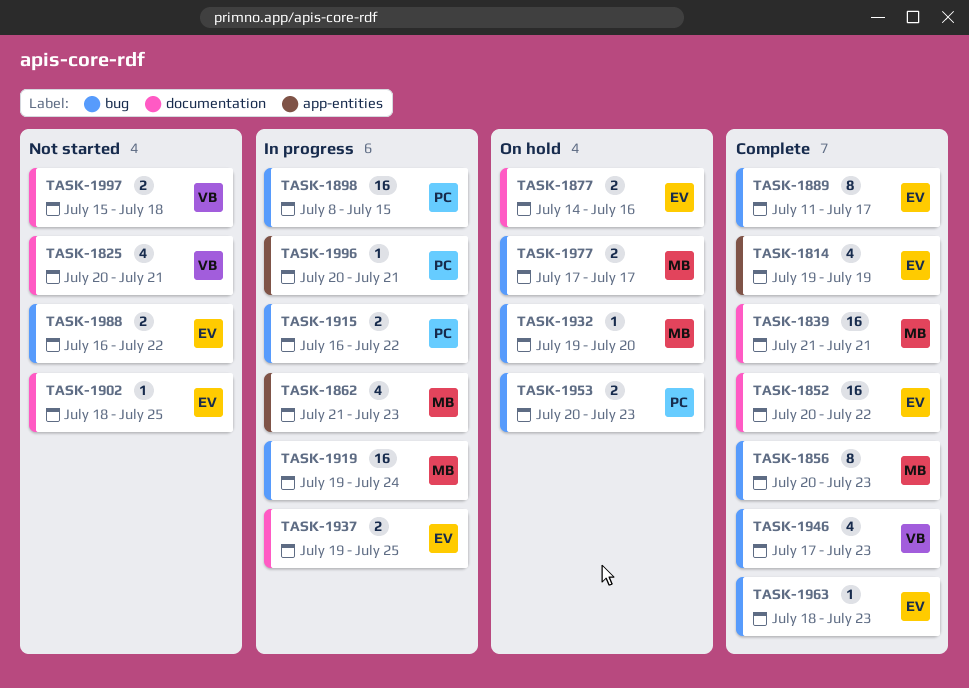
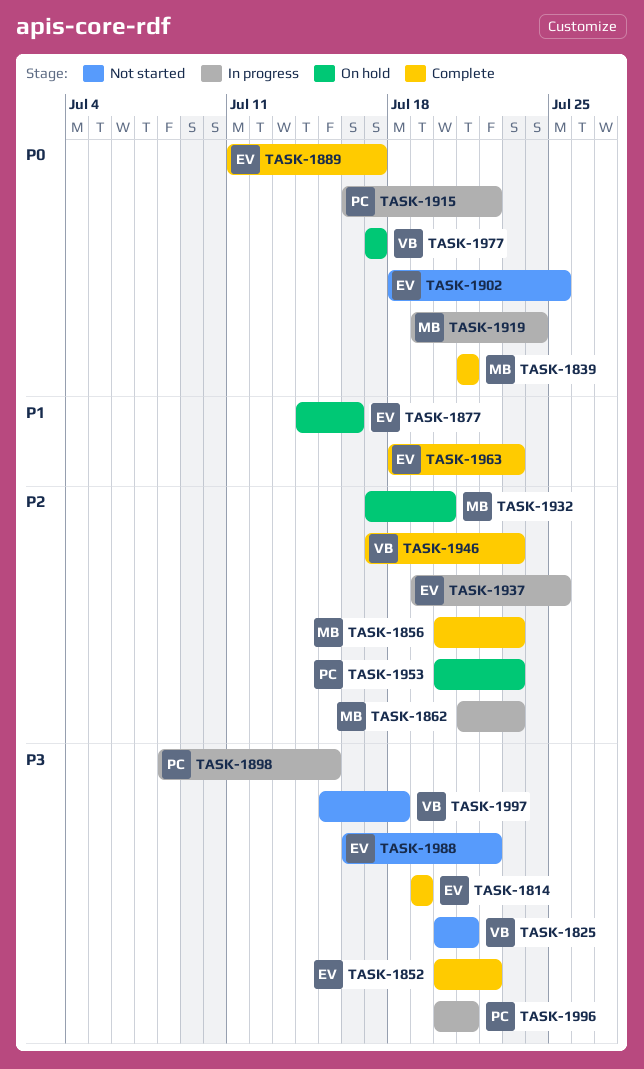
TASK-1932, start: Jul 19 -> Jul 17
TASK-1977, owner: MB -> VB

